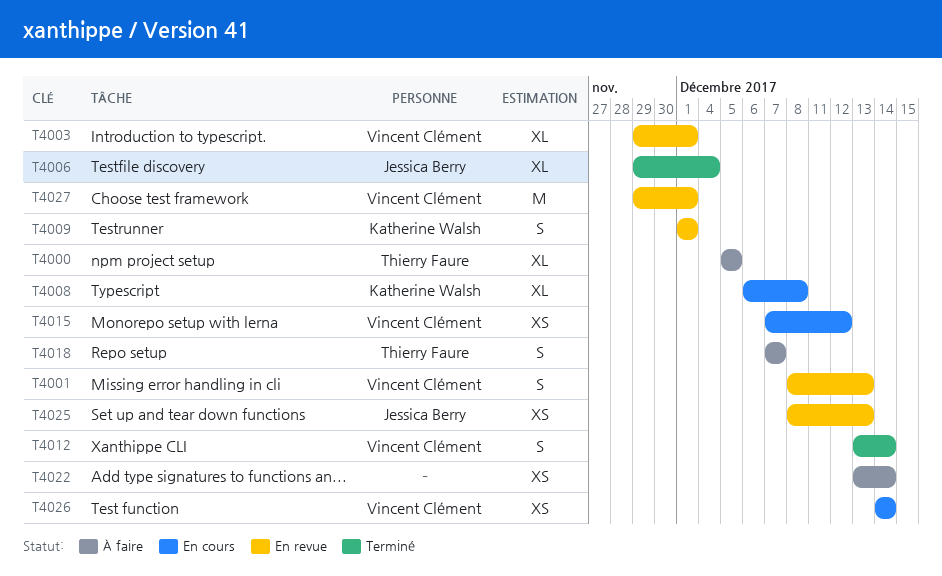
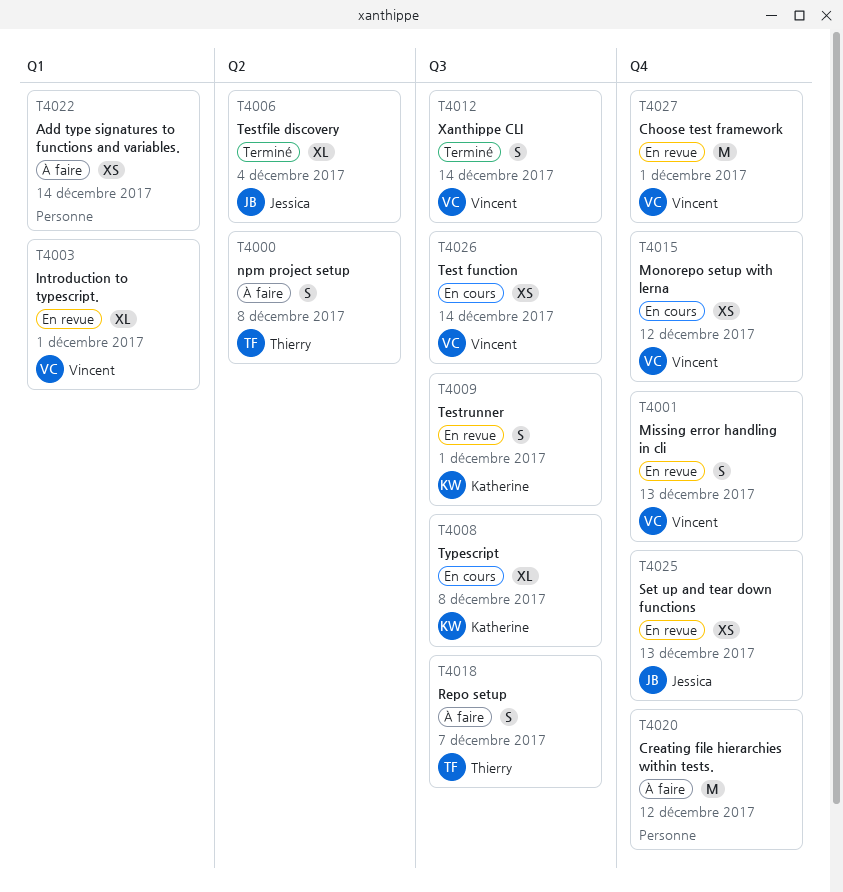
T4000, estimate: XL -> S
T4000, due: Dec 5 -> Dec 8
T4020: none -> present

